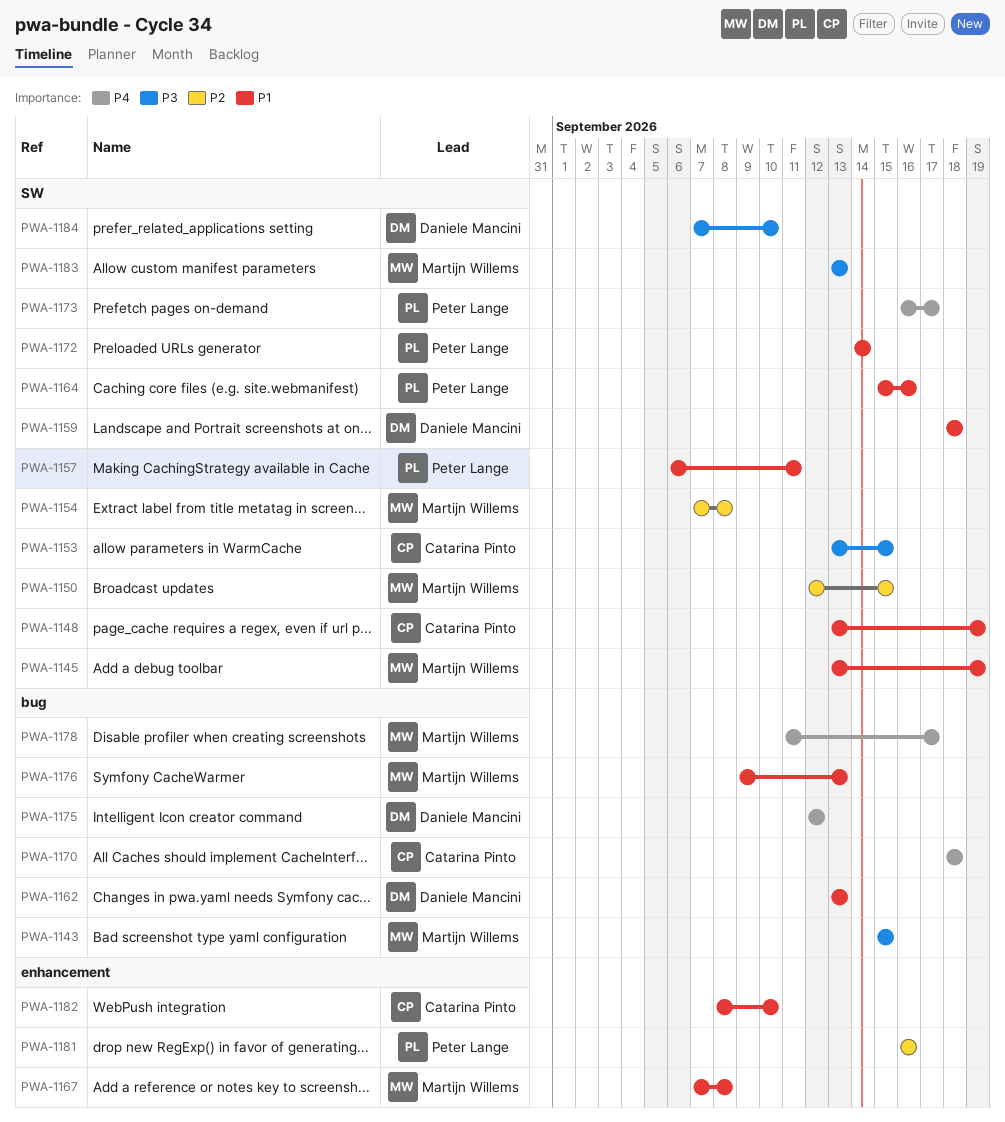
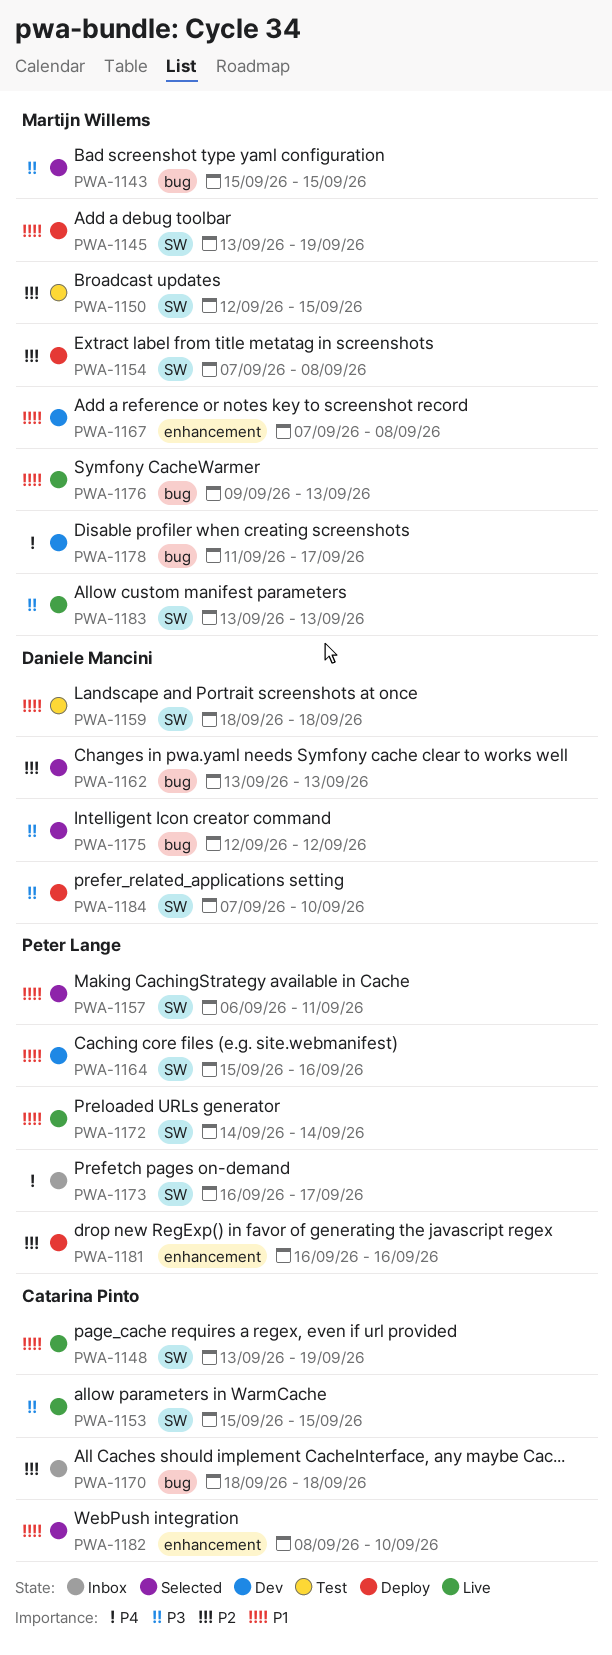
PWA-1153, start: Sep 13 -> Sep 15
PWA-1162, priority: P1 -> P2
PWA-1170, priority: P4 -> P2
PWA-1175, priority: P4 -> P3

